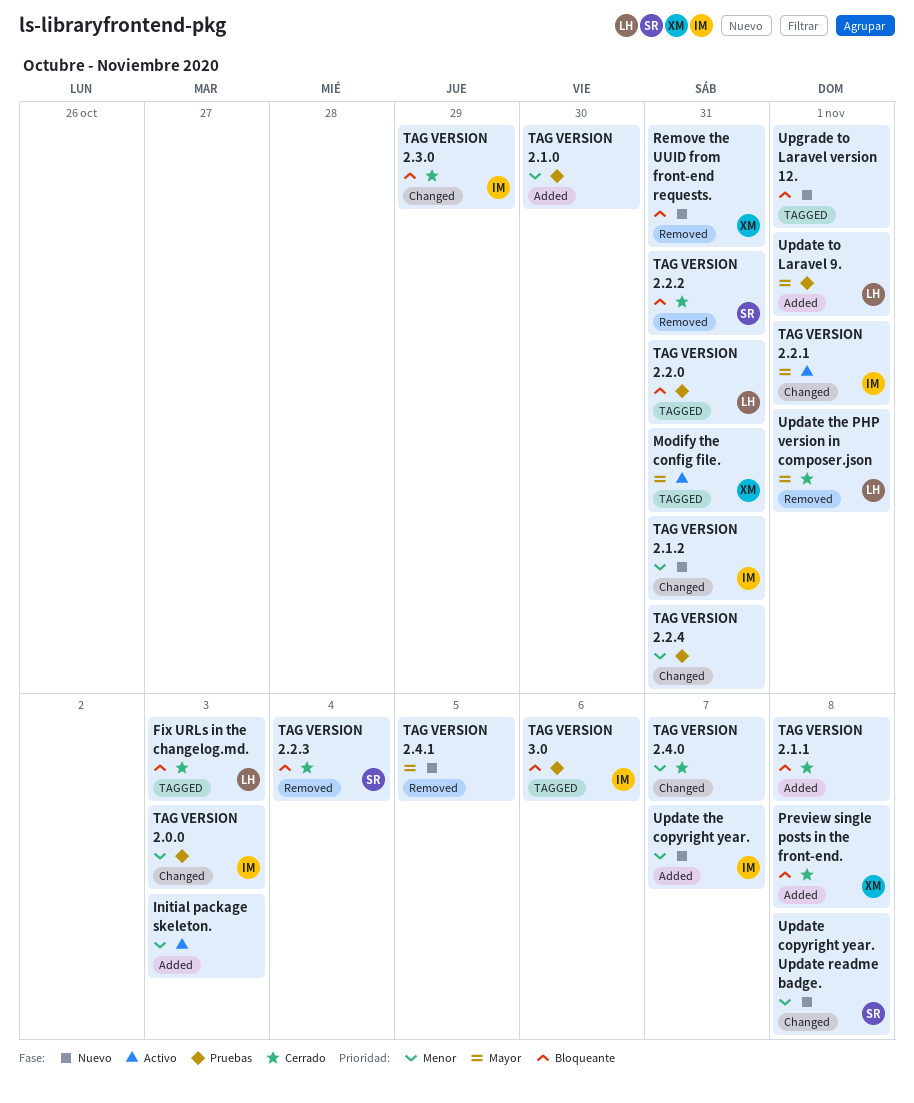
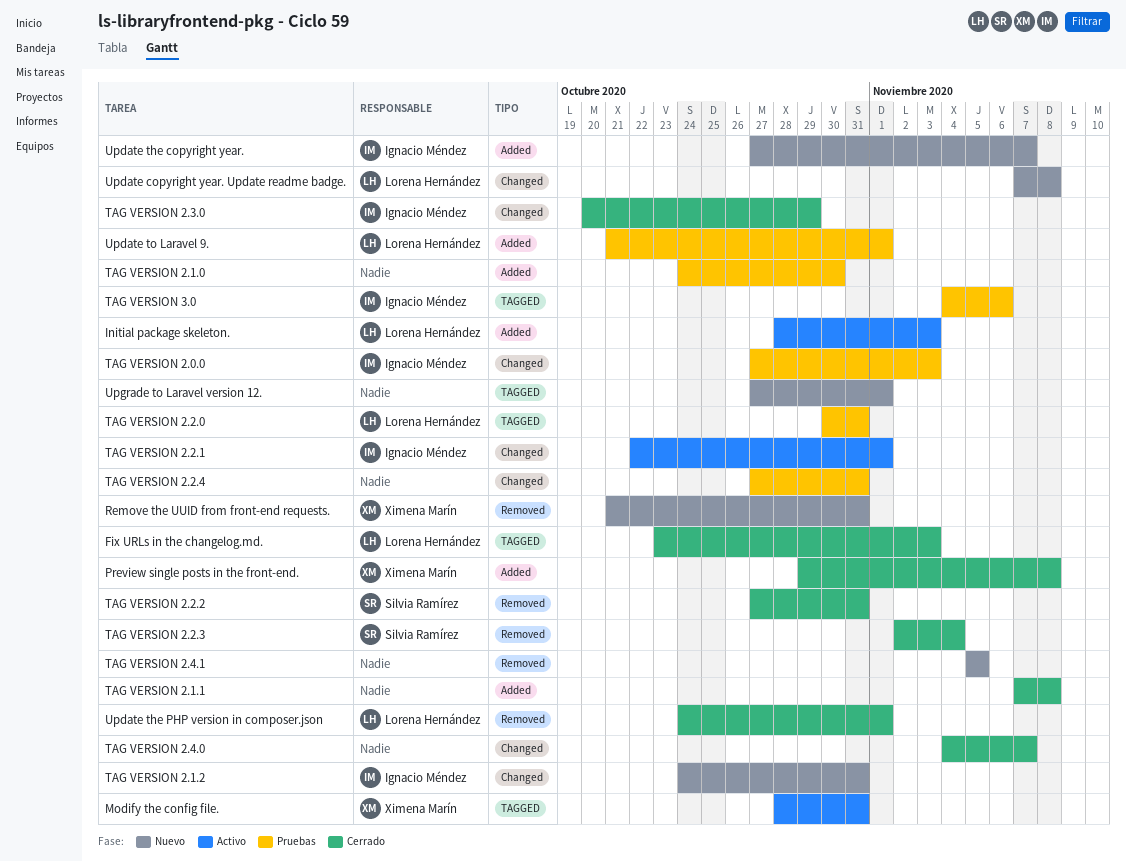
Initial package skeleton., owner: none -> Lorena Hernández
Update copyright year. Update readme badge., owner: Silvia Ramírez -> Lorena Hernández

